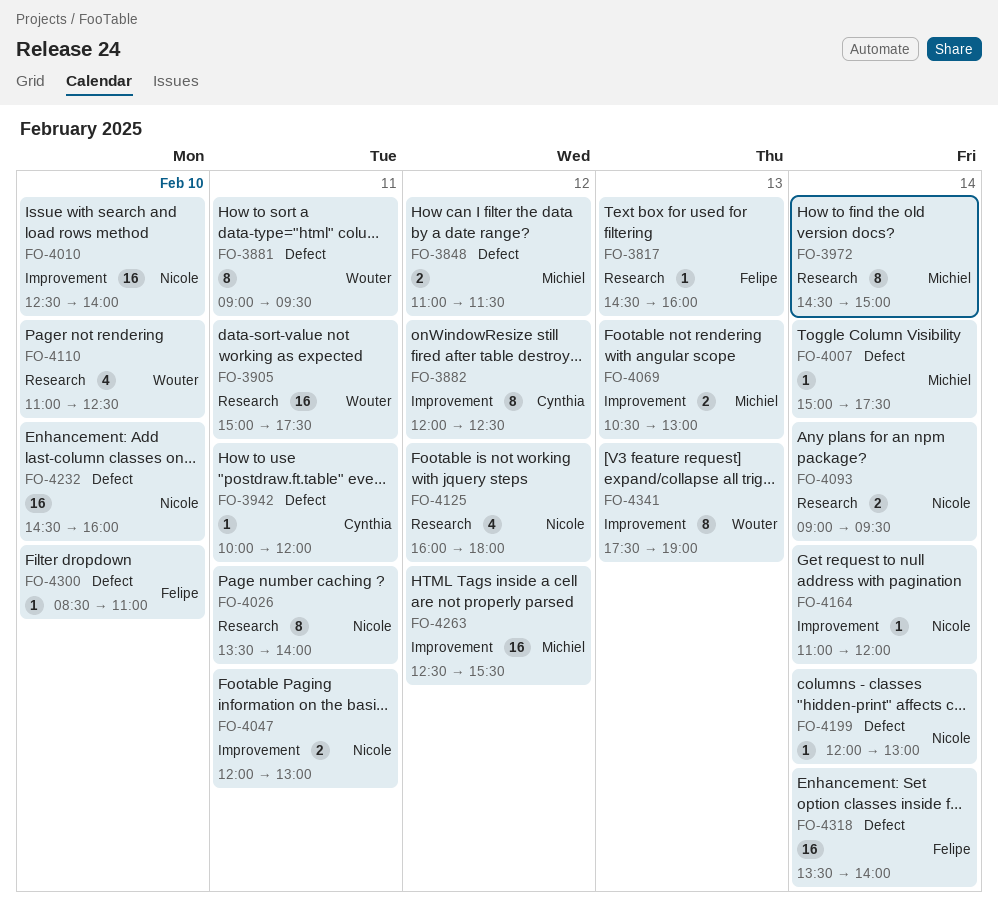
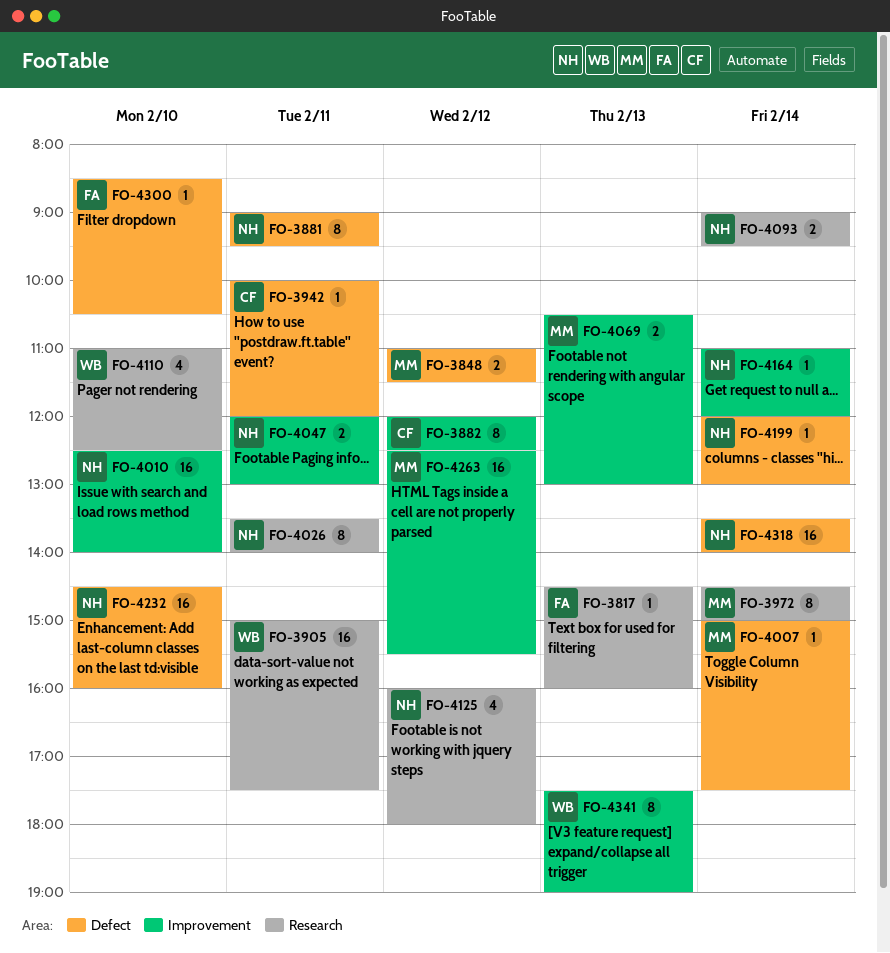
FO-3881, owner: Wouter -> Nicole
FO-4300, ends: 11:00 -> 10:30
FO-4318, owner: Felipe -> Nicole

